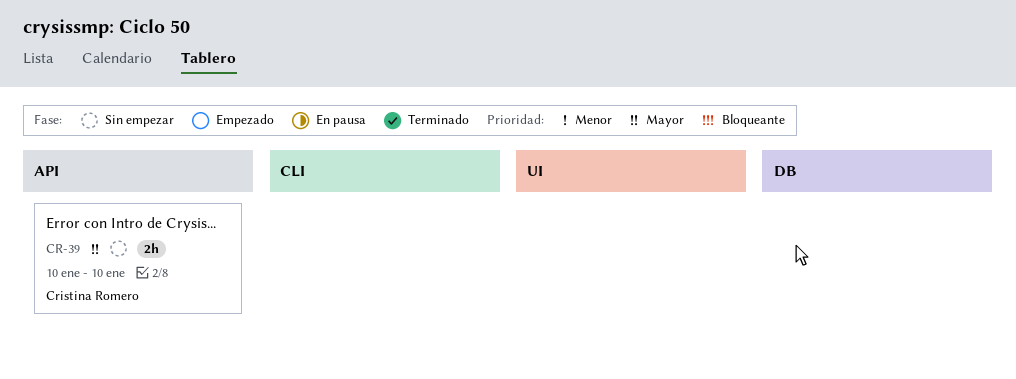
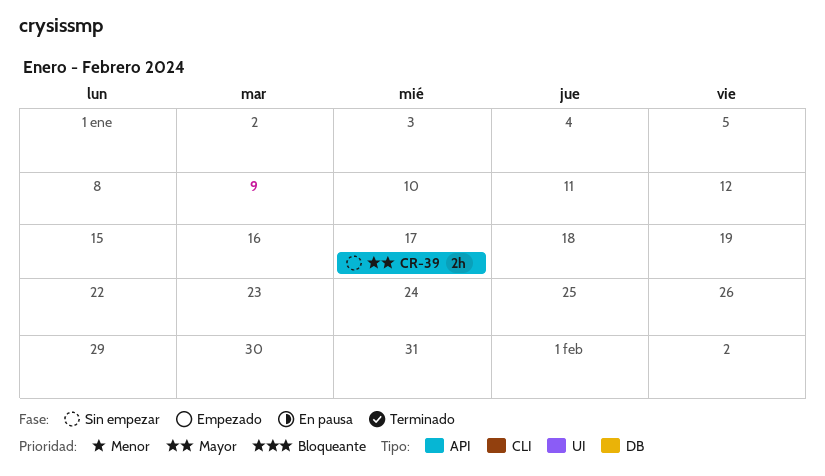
CR-39, start: Jan 10 -> Jan 17
CR-39, due: Jan 10 -> Jan 17

